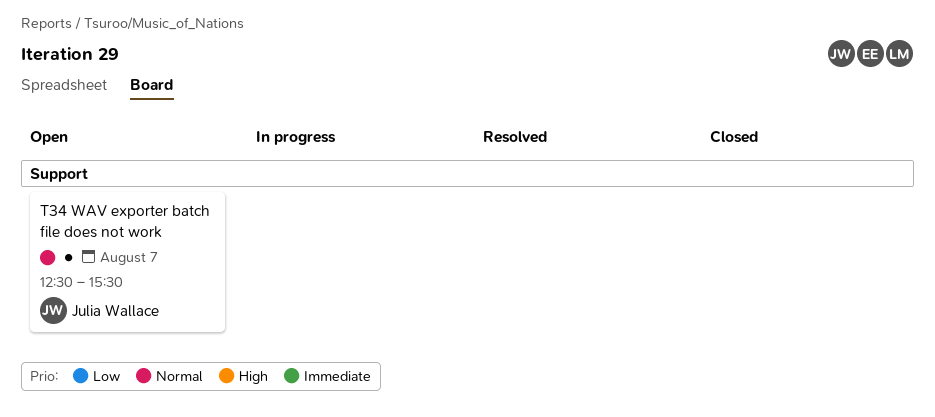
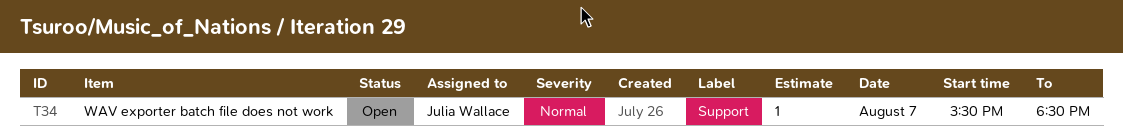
T34, begins: 12:30 -> 15:30
T34, ends: 15:30 -> 18:30

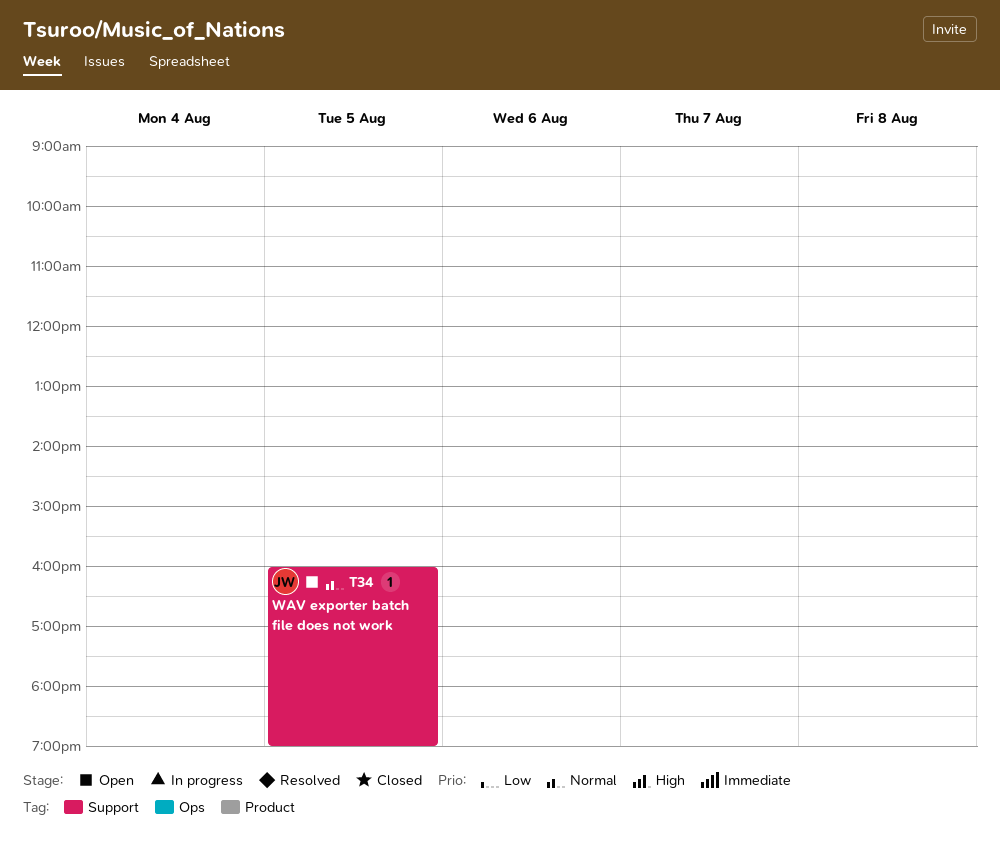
T34, day: Aug 7 -> Aug 5
T34, begins: 15:30 -> 16:00
T34, ends: 18:30 -> 19:00

